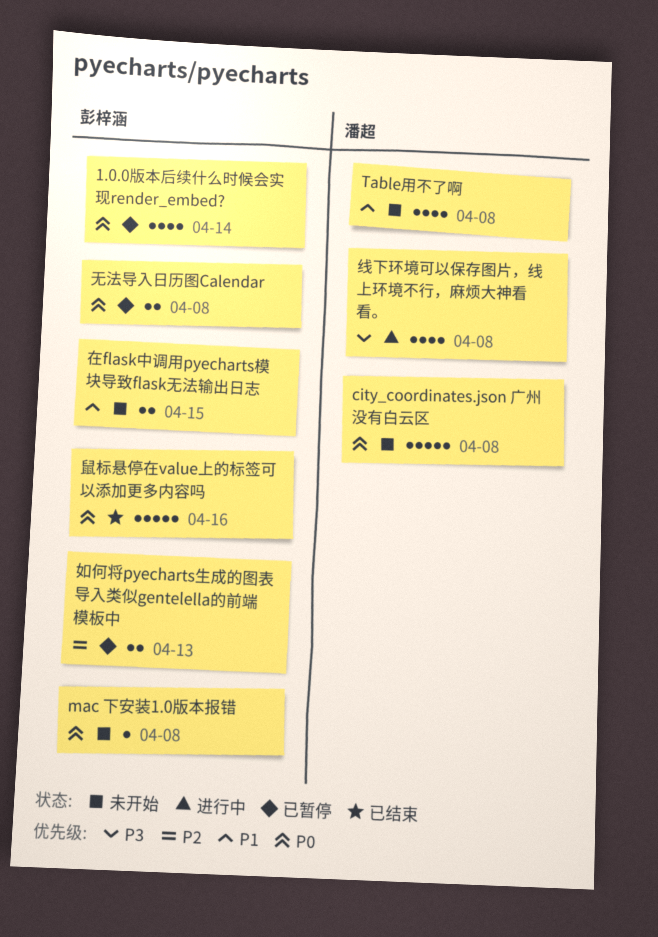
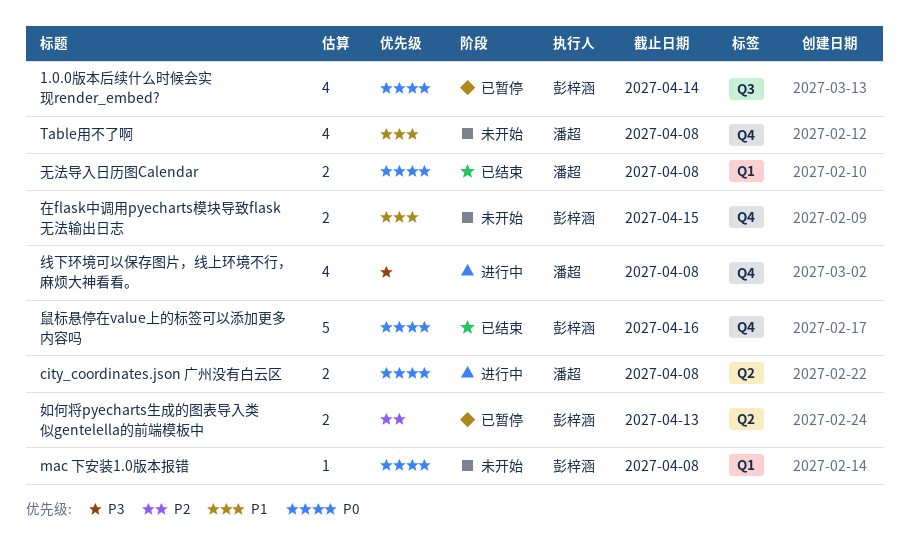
city_coordinates.json 广州没有白云区, status: 未开始 -> 进行中
city_coordinates.json 广州没有白云区, estimate: 5 -> 2
无法导入日历图Calendar, status: 已暂停 -> 已结束
无法导入日历图Calendar, owner: 彭梓涵 -> 潘超

